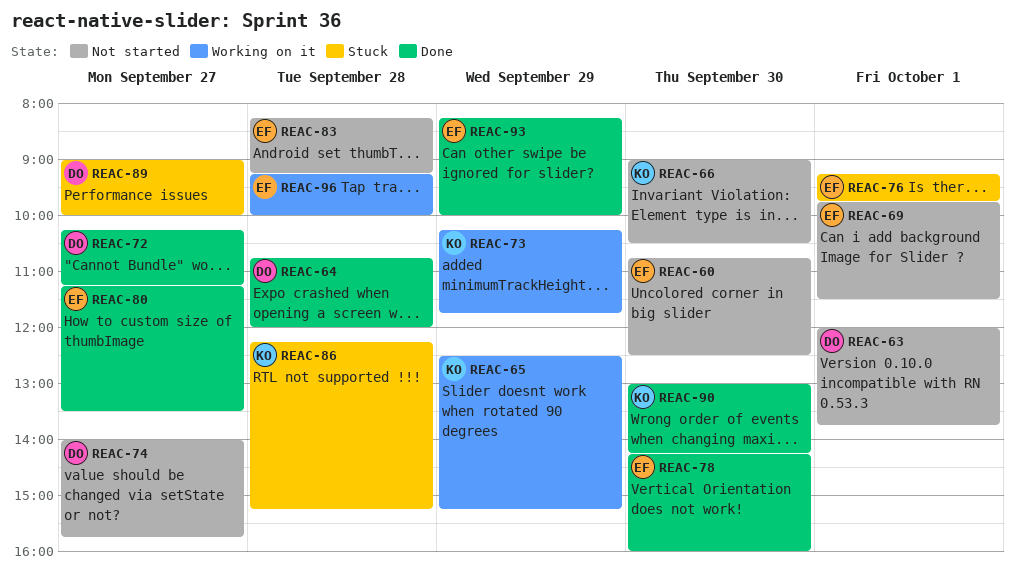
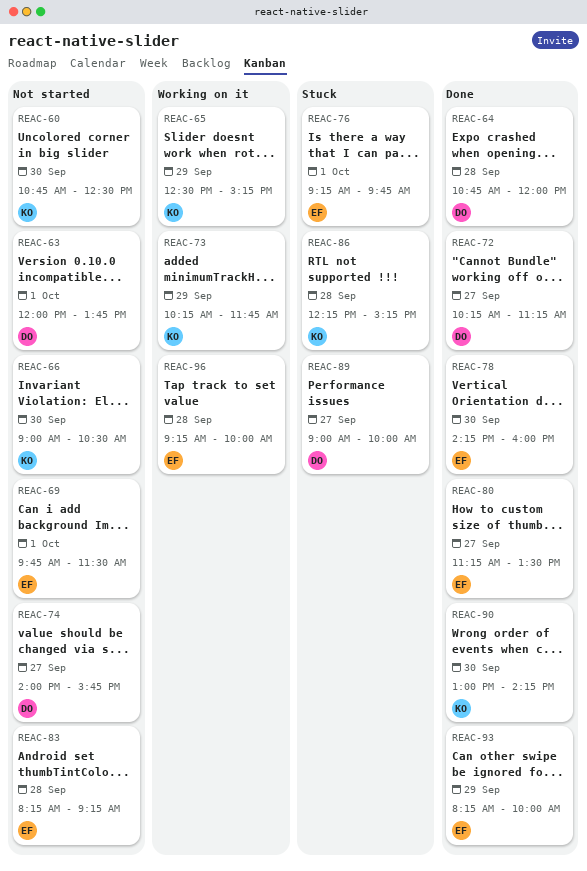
REAC-60, owner: EF -> KO

